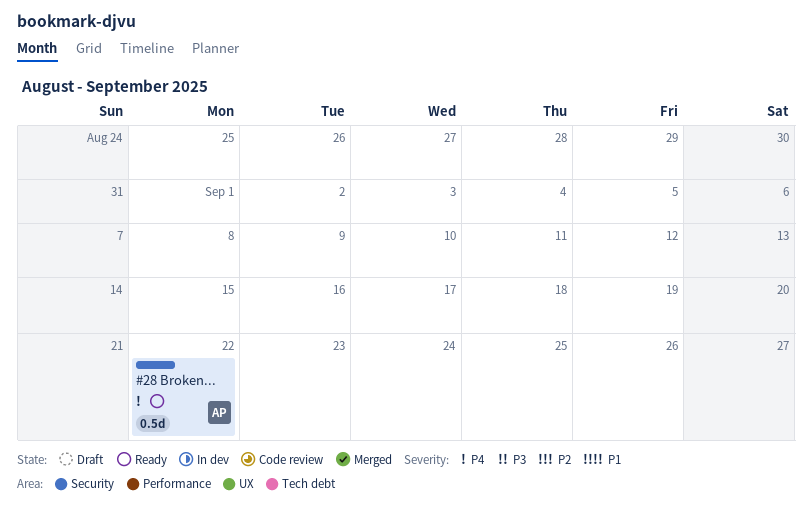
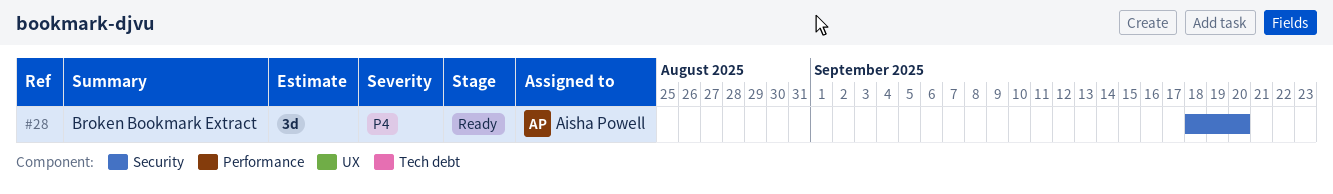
#28, estimate: 0.5d -> 3d
#28, due: Sep 22 -> Sep 20

